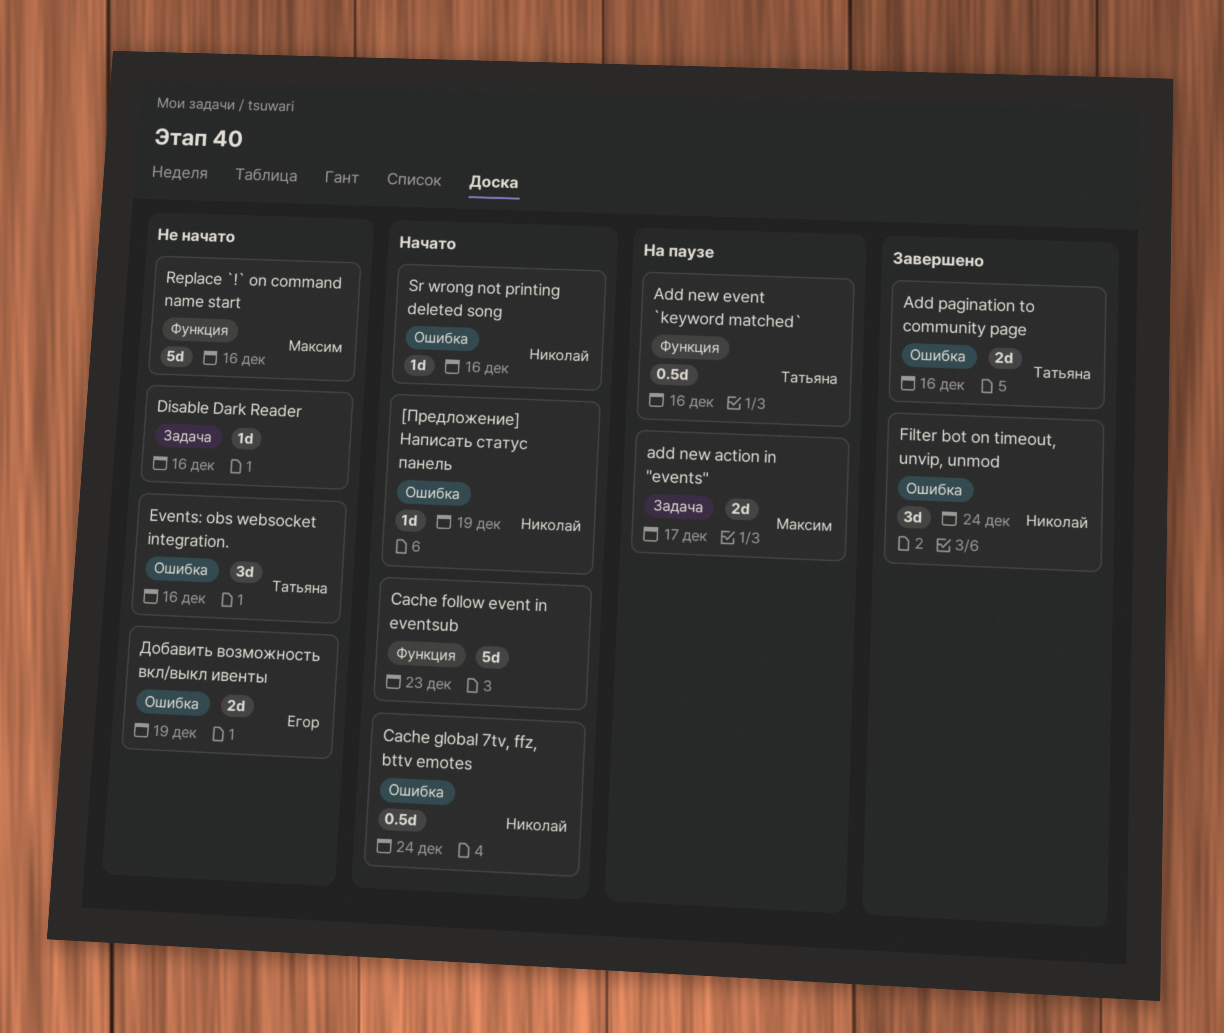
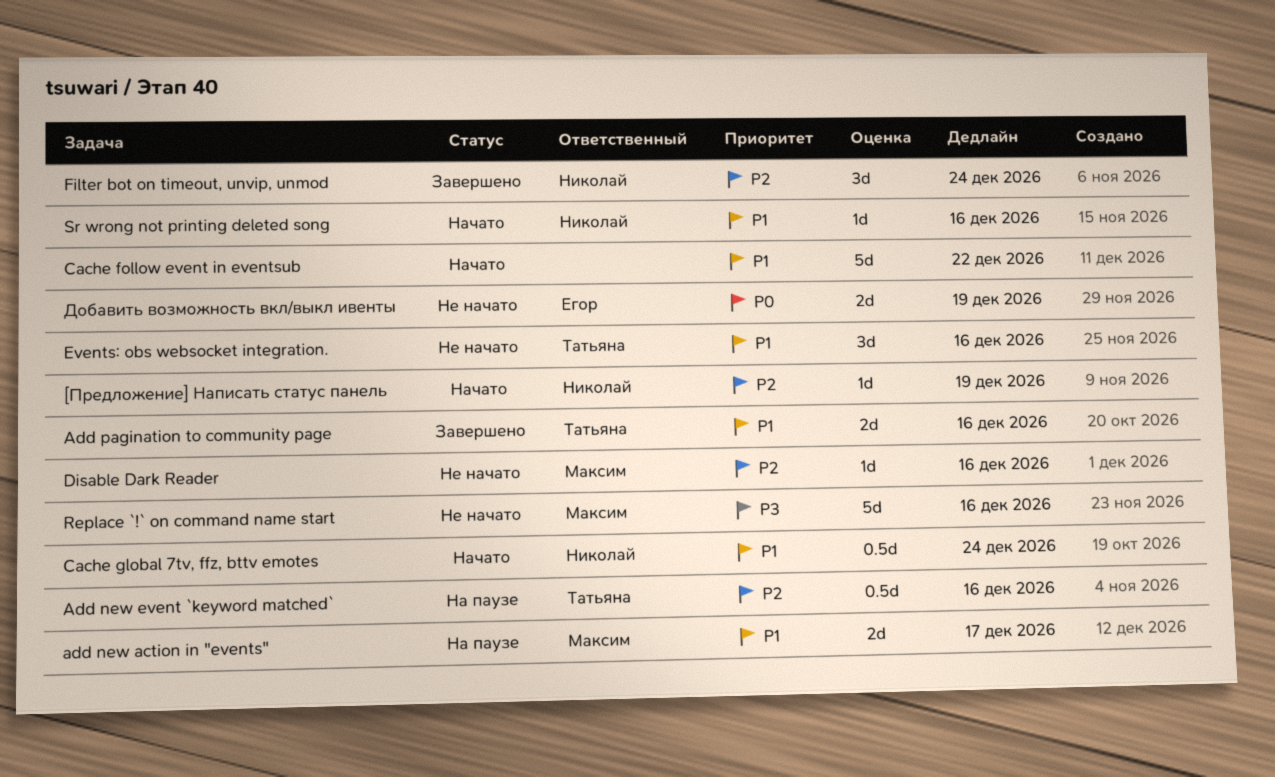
Cache follow event in eventsub, due: Dec 23 -> Dec 22
Disable Dark Reader, owner: none -> Максим

